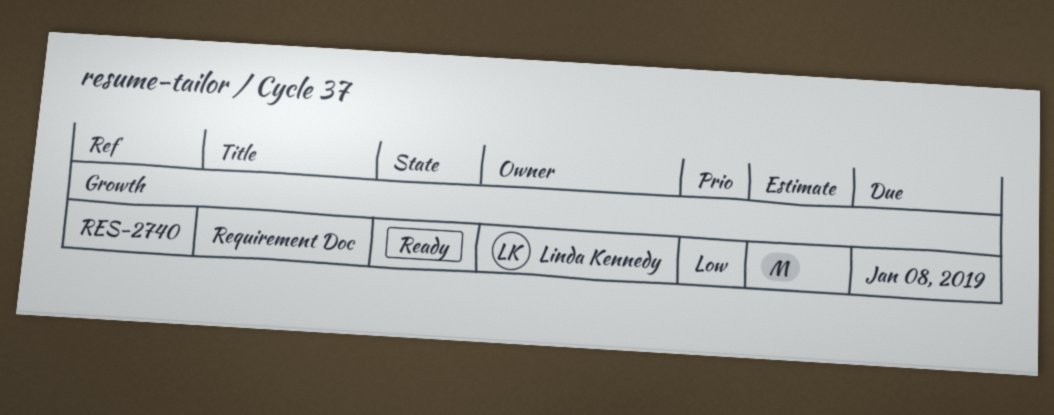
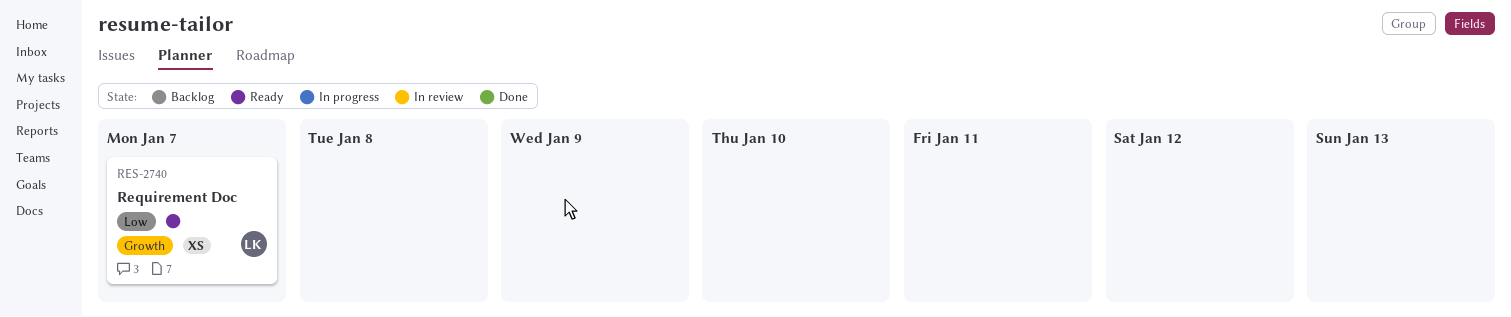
RES-2740, estimate: M -> XS
RES-2740, due: Jan 8 -> Jan 7

